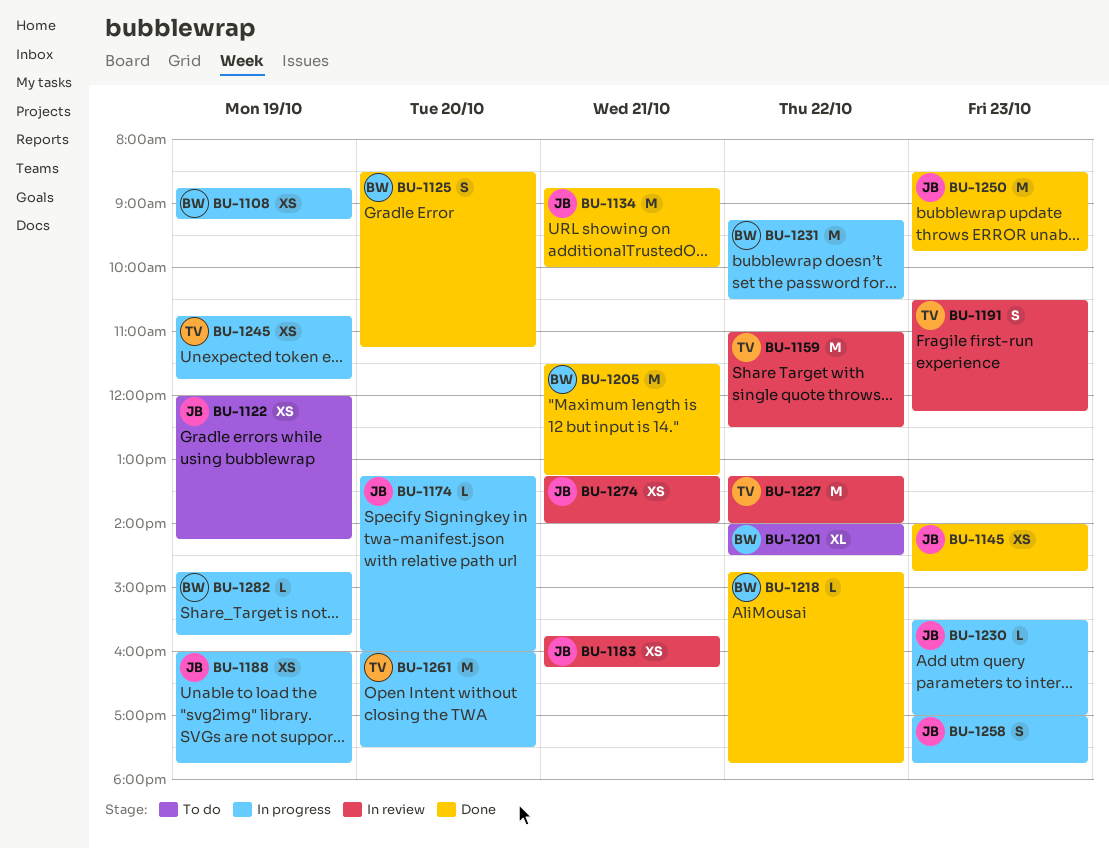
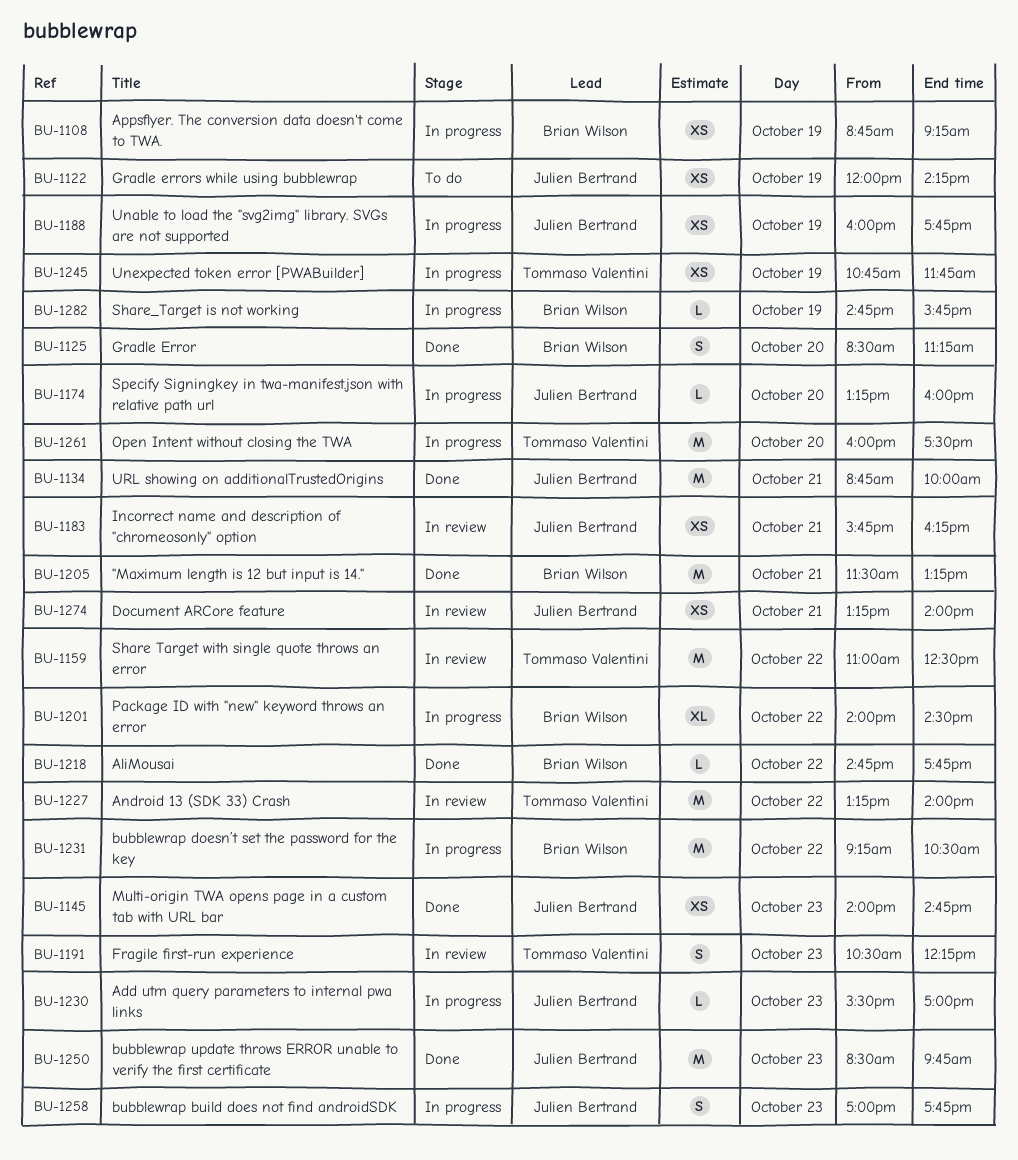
BU-1201, status: To do -> In progress

